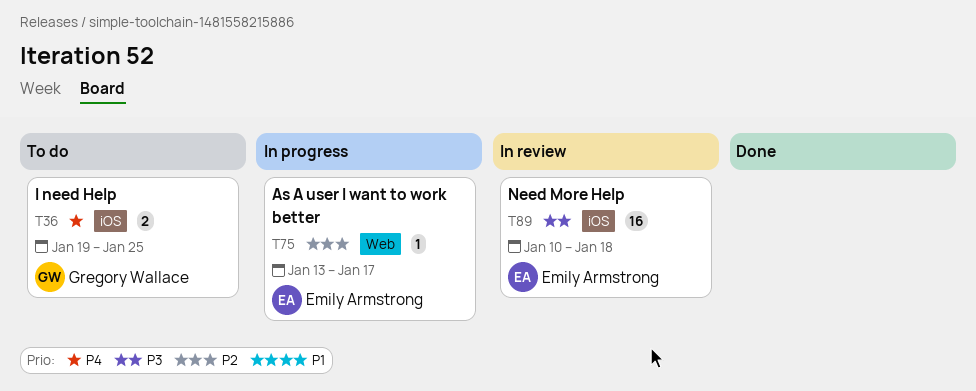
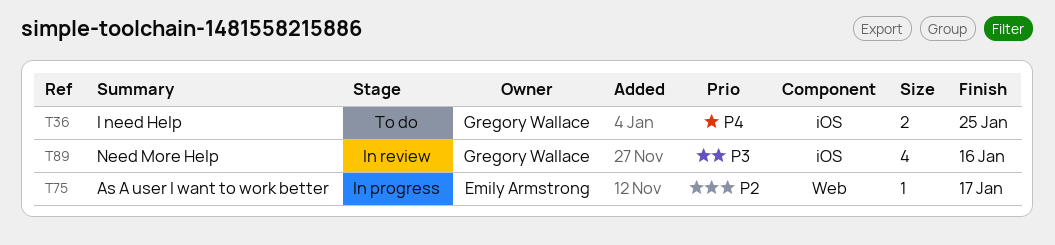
T89, owner: Emily Armstrong -> Gregory Wallace
T89, estimate: 16 -> 4
T89, due: Jan 18 -> Jan 16

